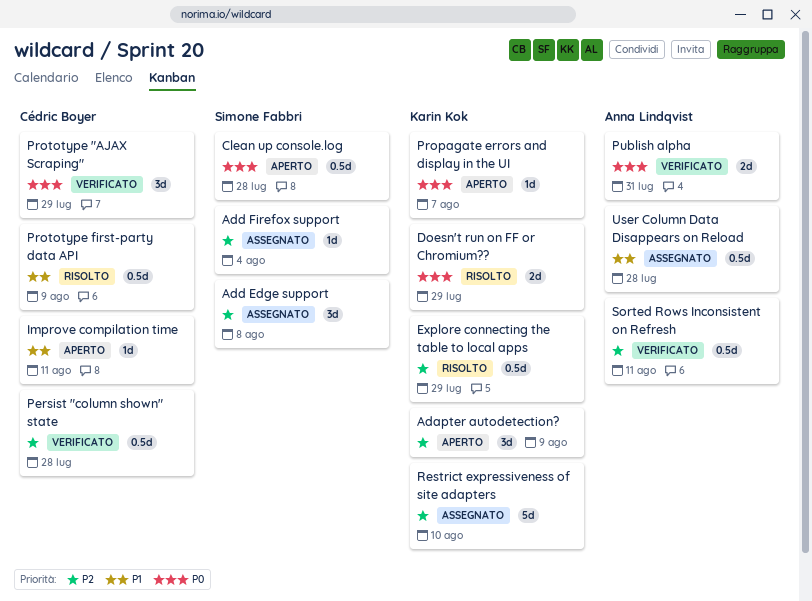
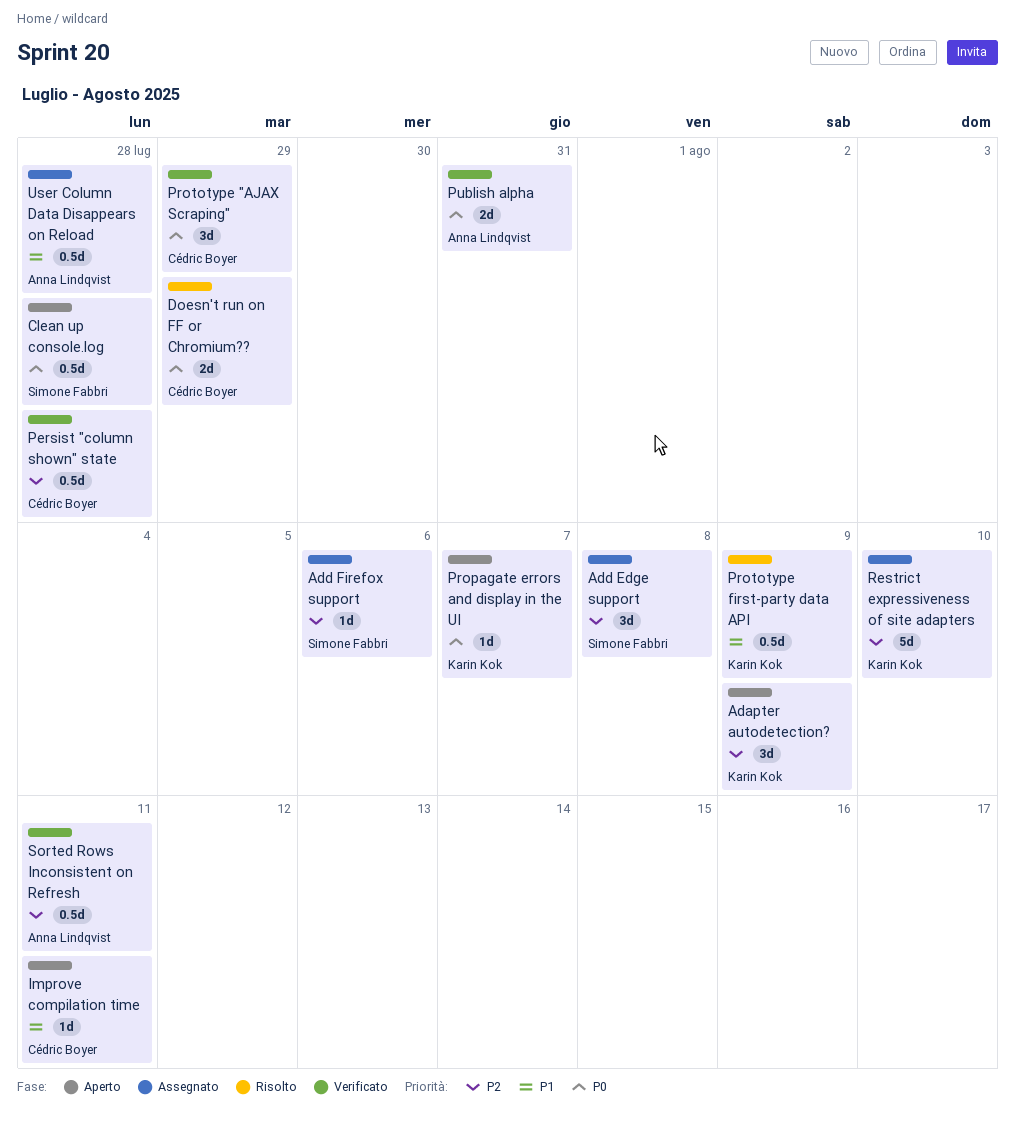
Add Firefox support, due: Aug 4 -> Aug 6
Doesn't run on FF or Chromium??, owner: Karin Kok -> Cédric Boyer
Explore connecting the table to local apps: present -> none
Prototype first-party data API, owner: Cédric Boyer -> Karin Kok

